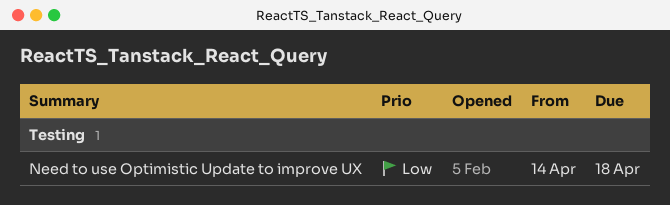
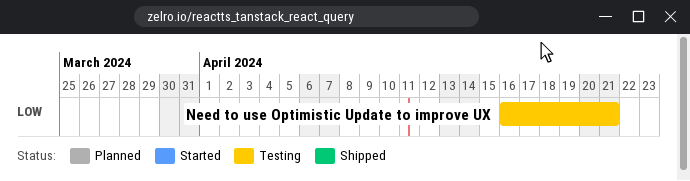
Need to use Optimistic Update to improve UX, start: Apr 14 -> Apr 16
Need to use Optimistic Update to improve UX, due: Apr 18 -> Apr 21

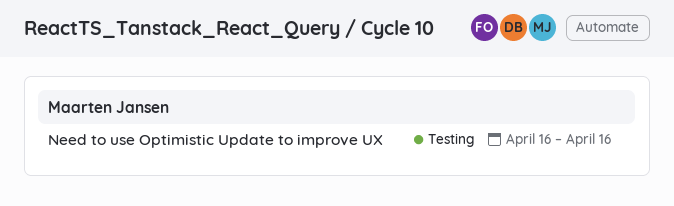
Need to use Optimistic Update to improve UX, due: Apr 21 -> Apr 16

